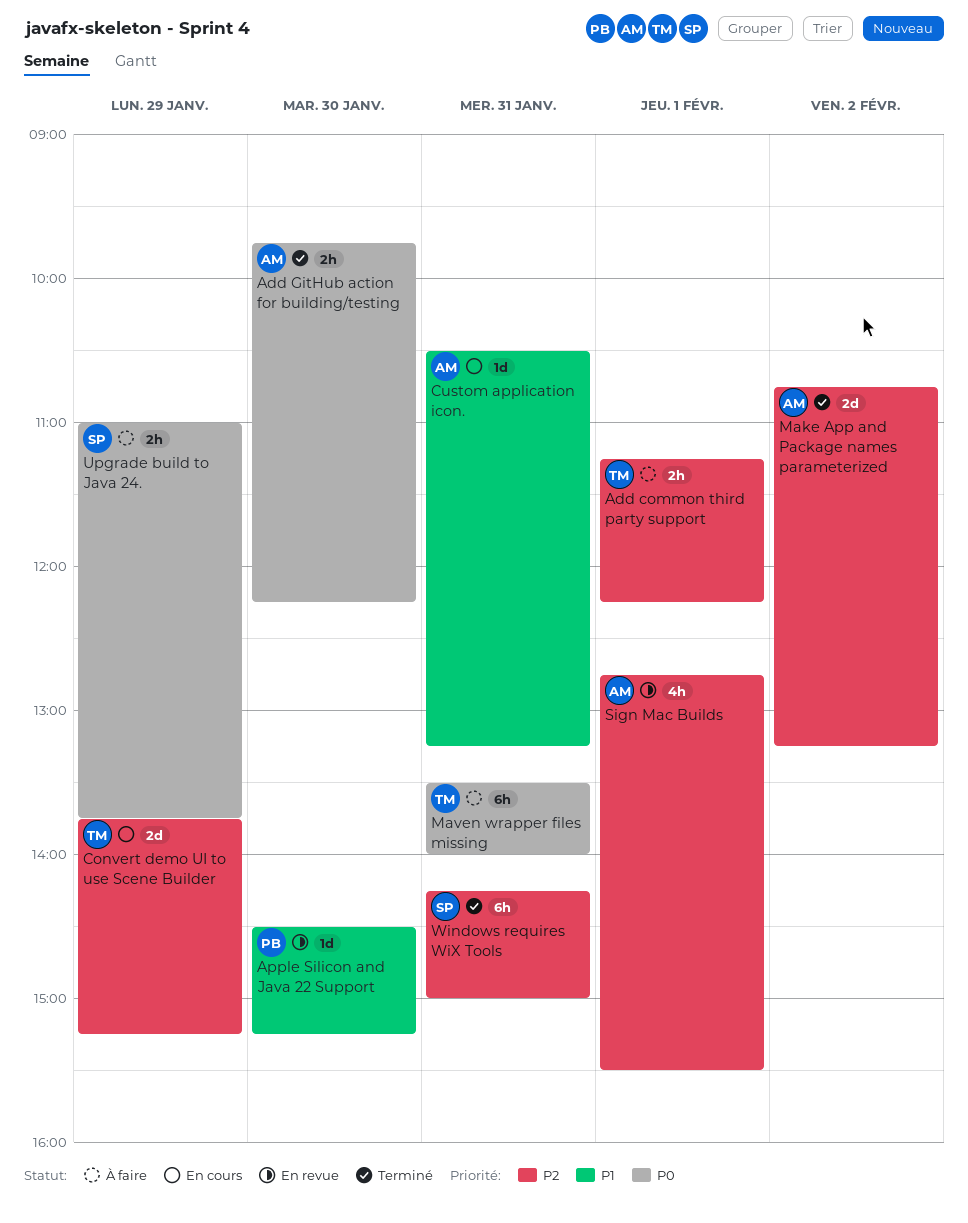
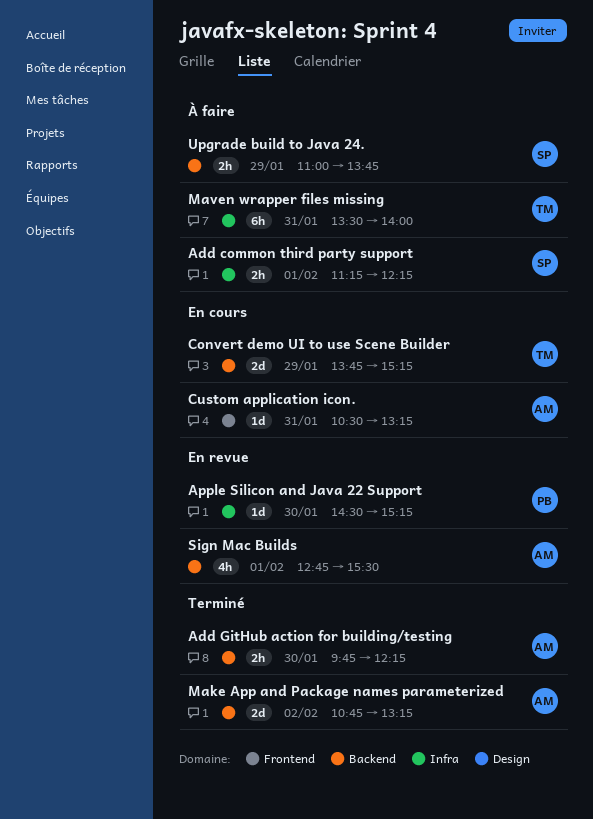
Add common third party support, owner: TM -> SP
Windows requires WiX Tools: present -> none

